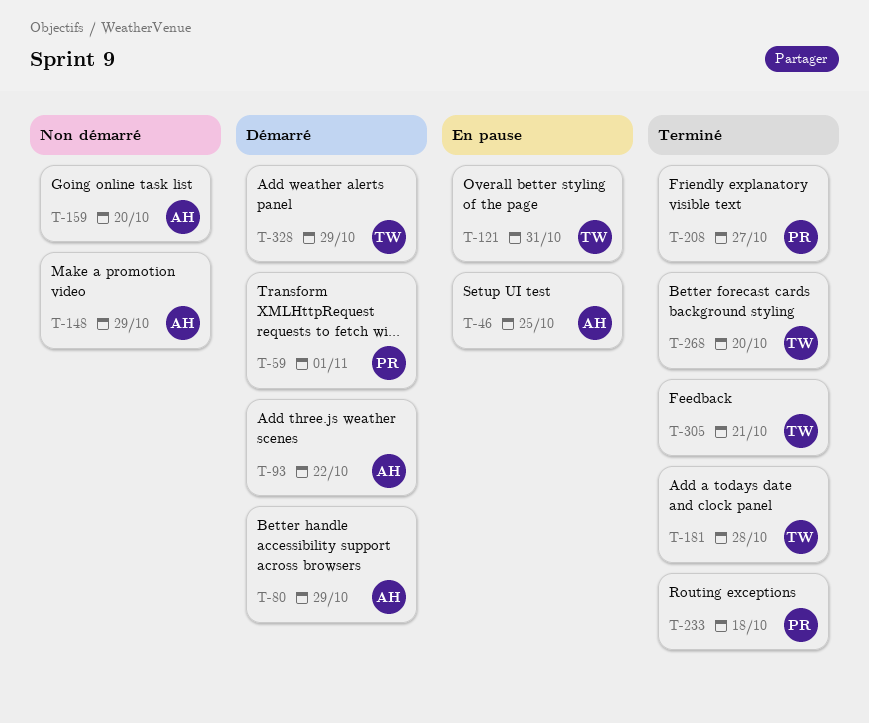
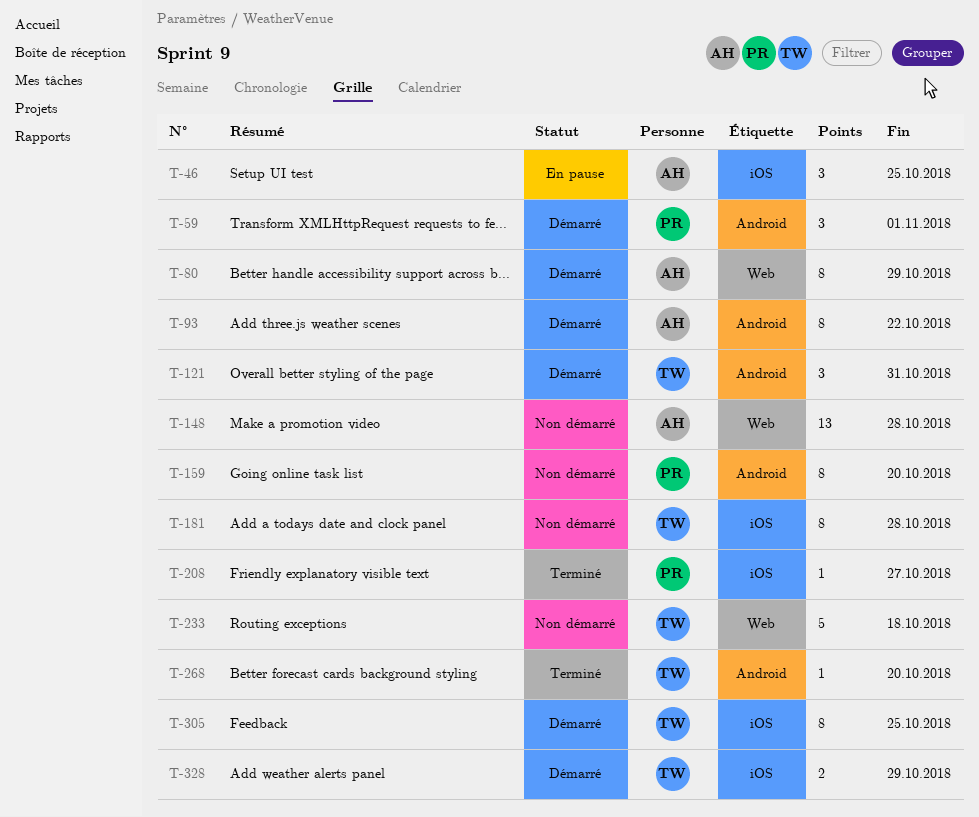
T-121, status: En pause -> Démarré
T-148, due: Oct 29 -> Oct 28
T-159, owner: AH -> PR
T-181, status: Terminé -> Non démarré
T-233, status: Terminé -> Non démarré
T-233, owner: PR -> TW
T-305, status: Terminé -> Démarré
T-305, due: Oct 21 -> Oct 25

